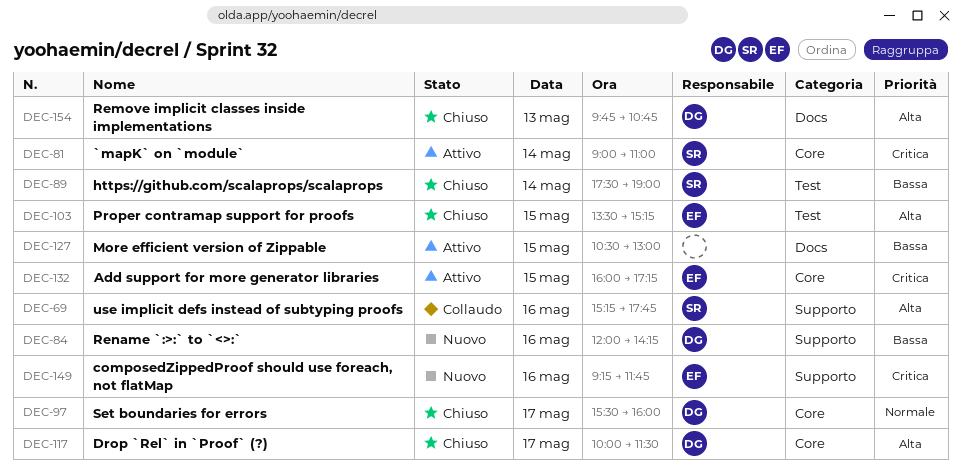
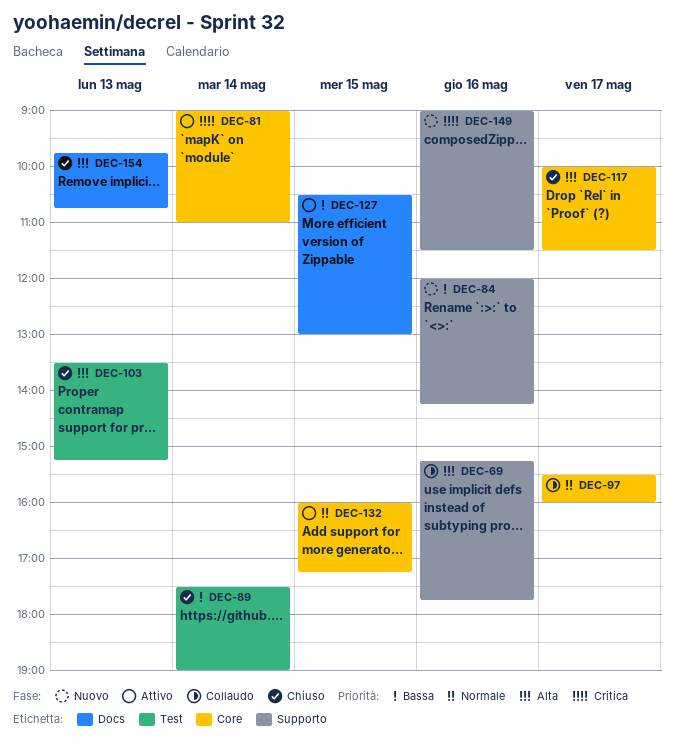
DEC-97, status: Chiuso -> Collaudo
DEC-103, day: May 15 -> May 13
DEC-132, priority: Critica -> Normale
DEC-149, begins: 09:15 -> 09:00
DEC-149, ends: 11:45 -> 11:30

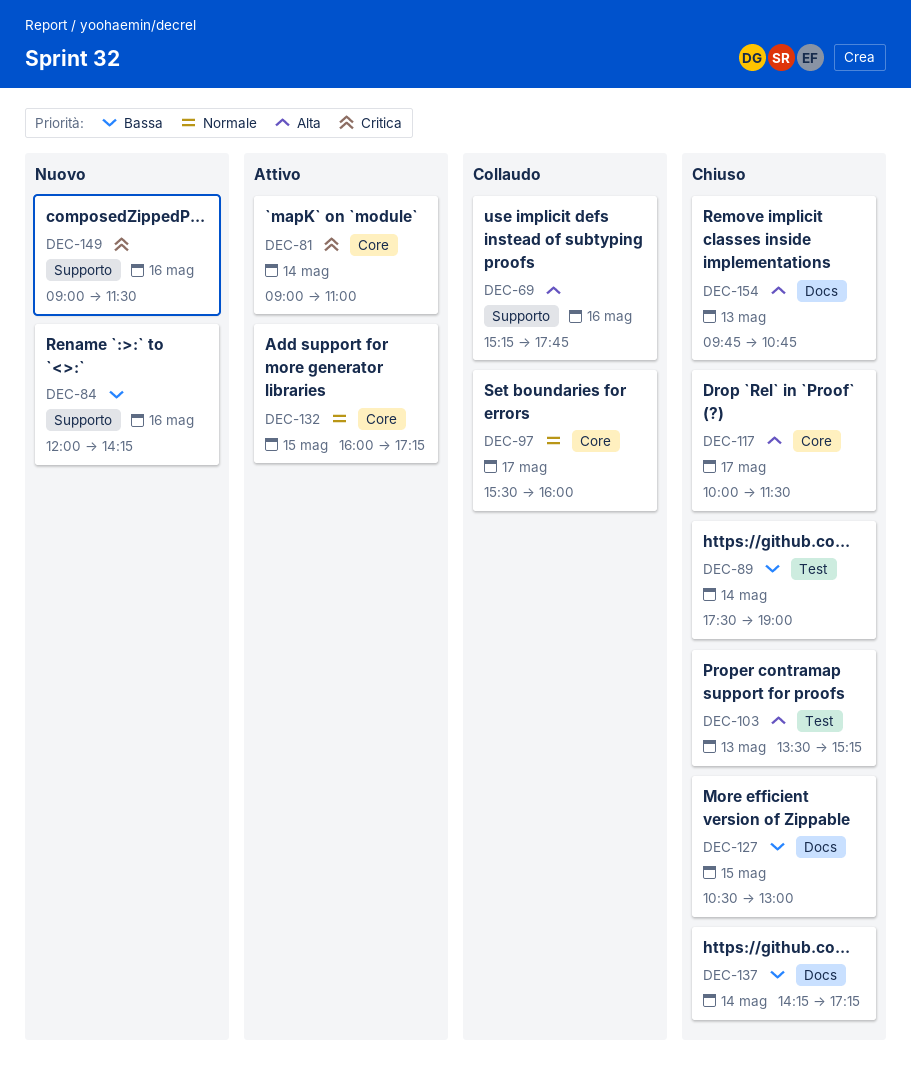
DEC-127, status: Attivo -> Chiuso
DEC-137: none -> present

